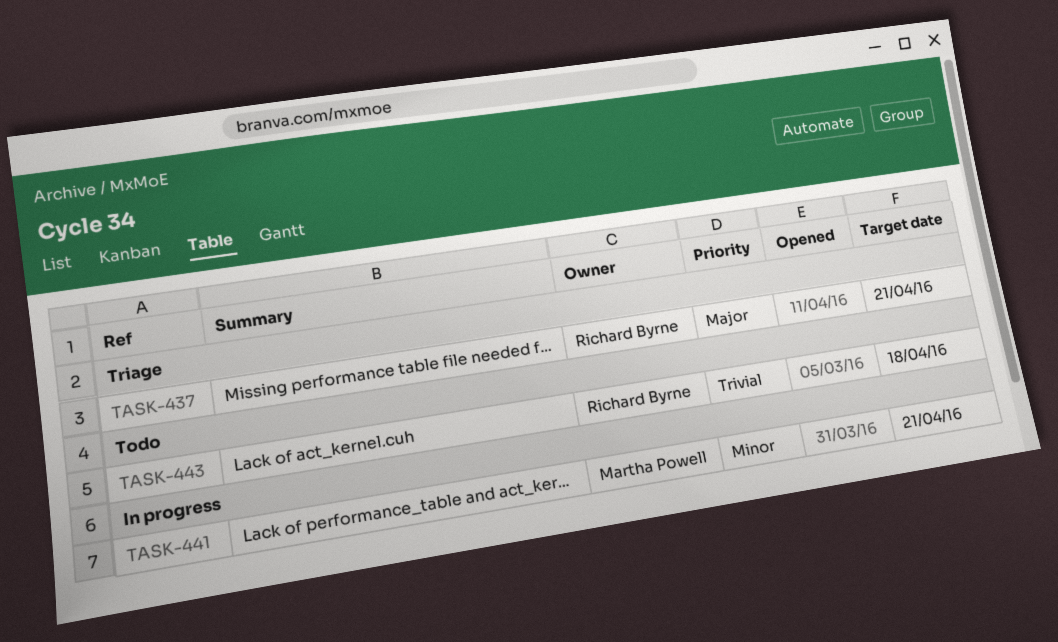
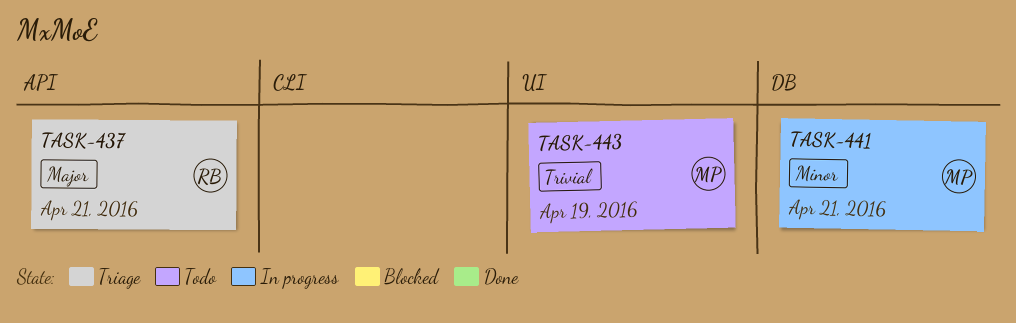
TASK-443, owner: Richard Byrne -> Martha Powell
TASK-443, due: Apr 18 -> Apr 19

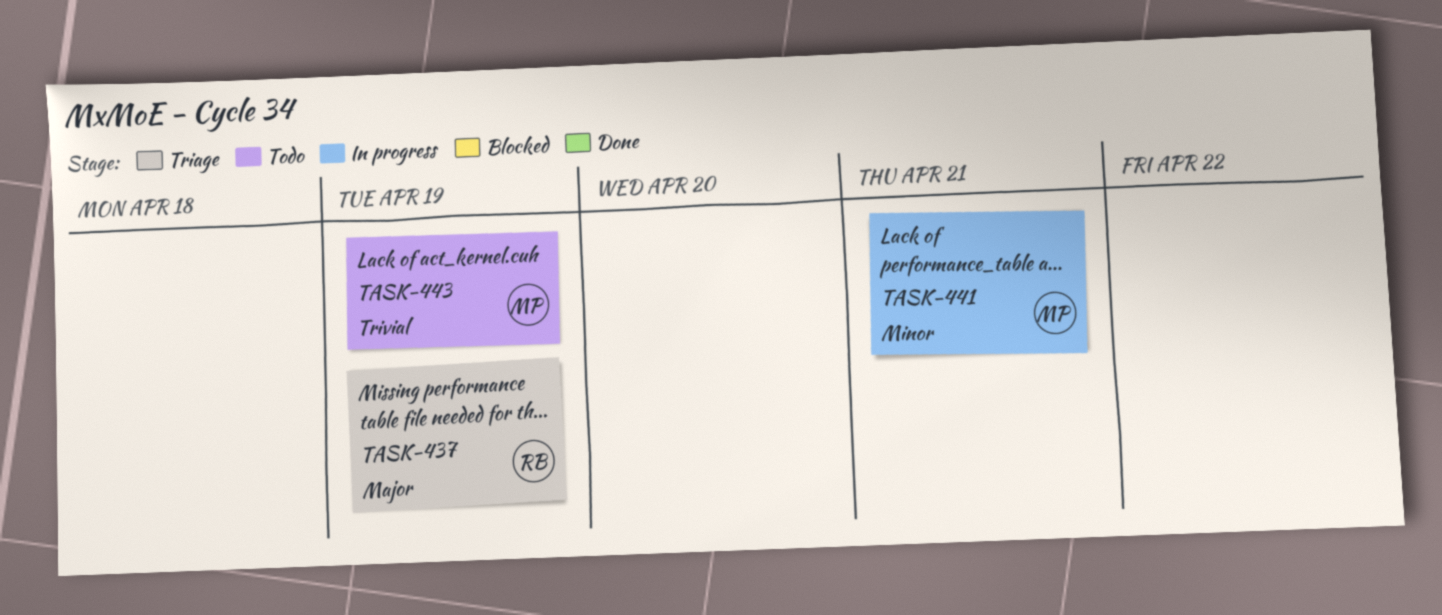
TASK-437, due: Apr 21 -> Apr 19

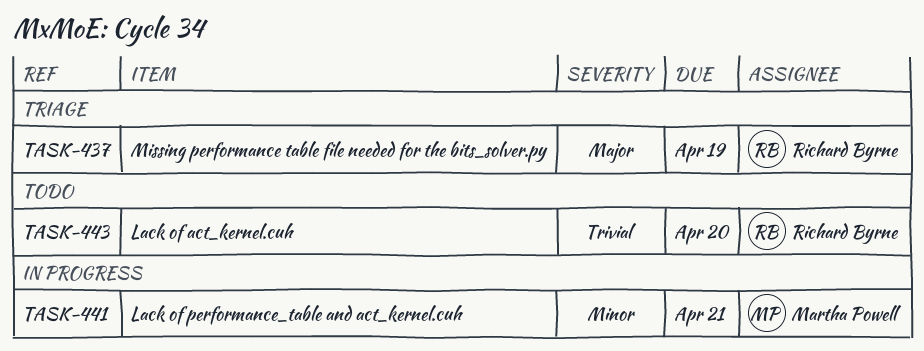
TASK-443, owner: Martha Powell -> Richard Byrne
TASK-443, due: Apr 19 -> Apr 20

